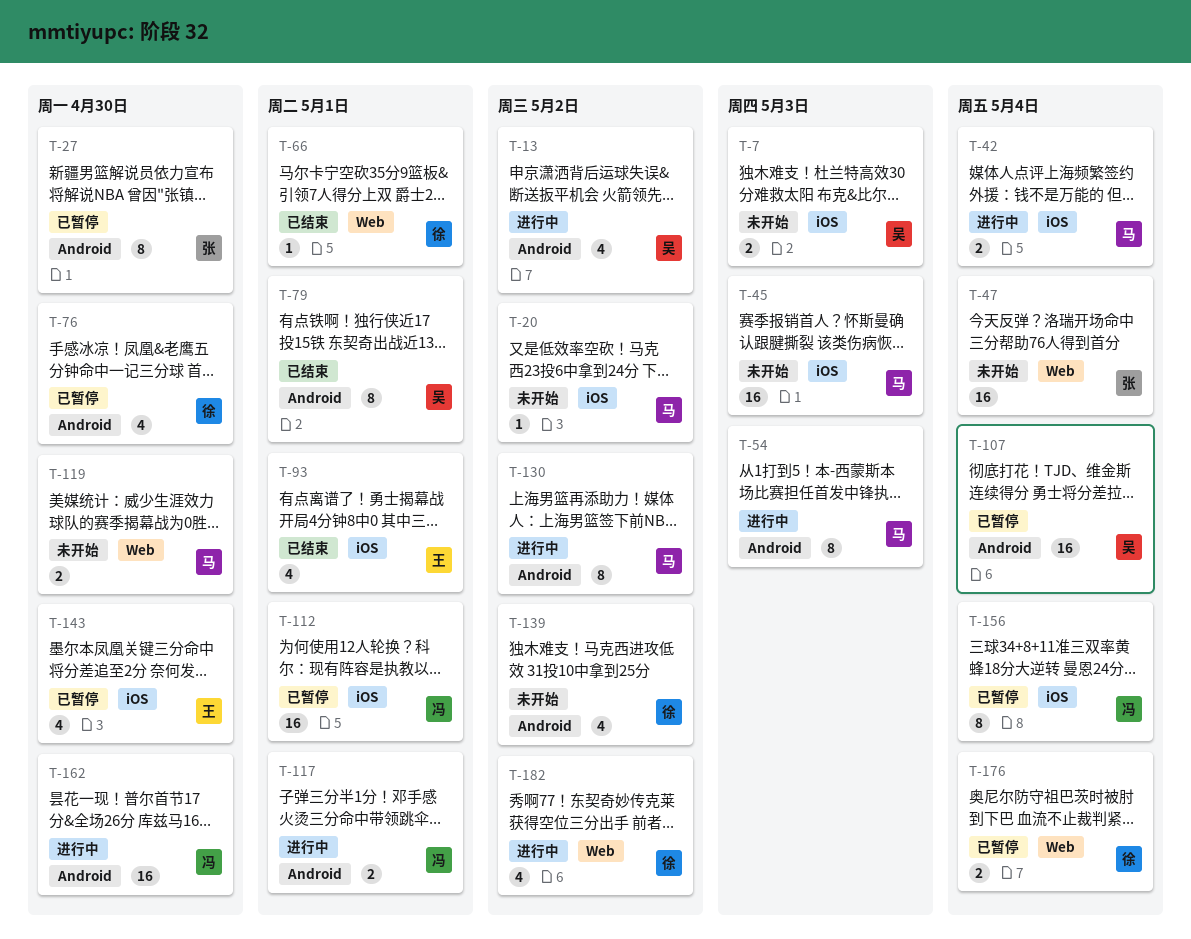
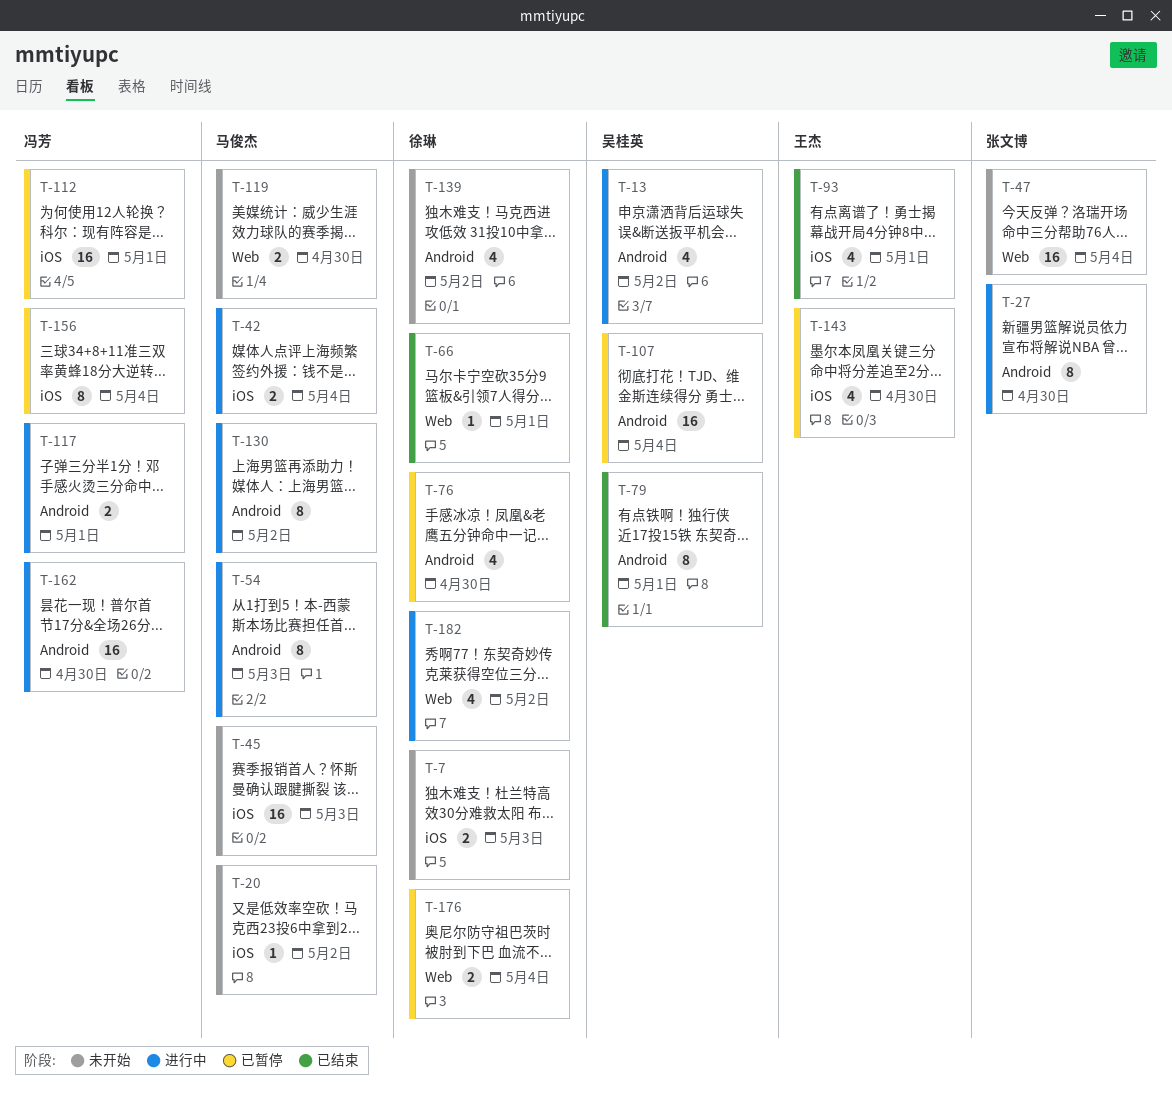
T-7, owner: 吴桂英 -> 徐琳
T-27, status: 已暂停 -> 进行中

